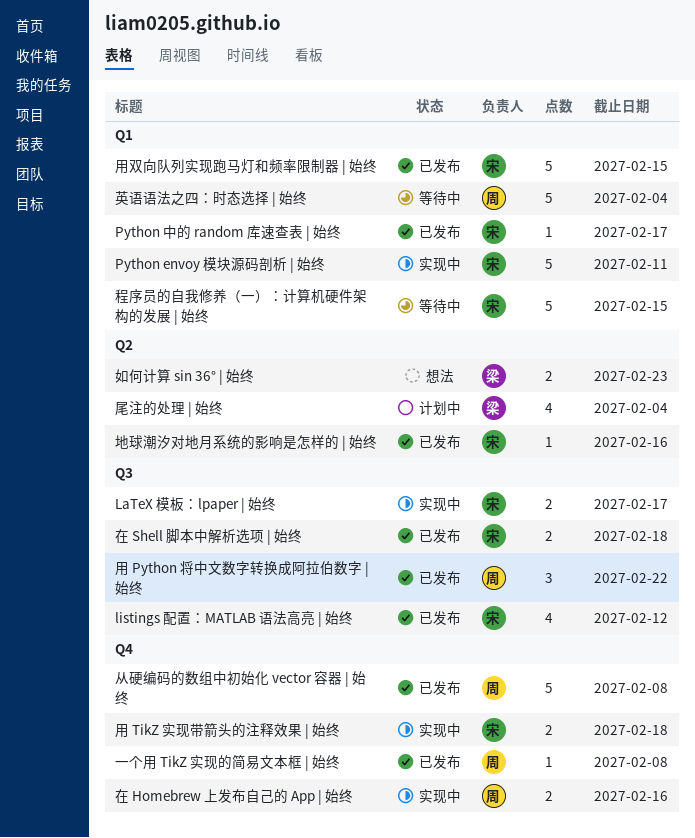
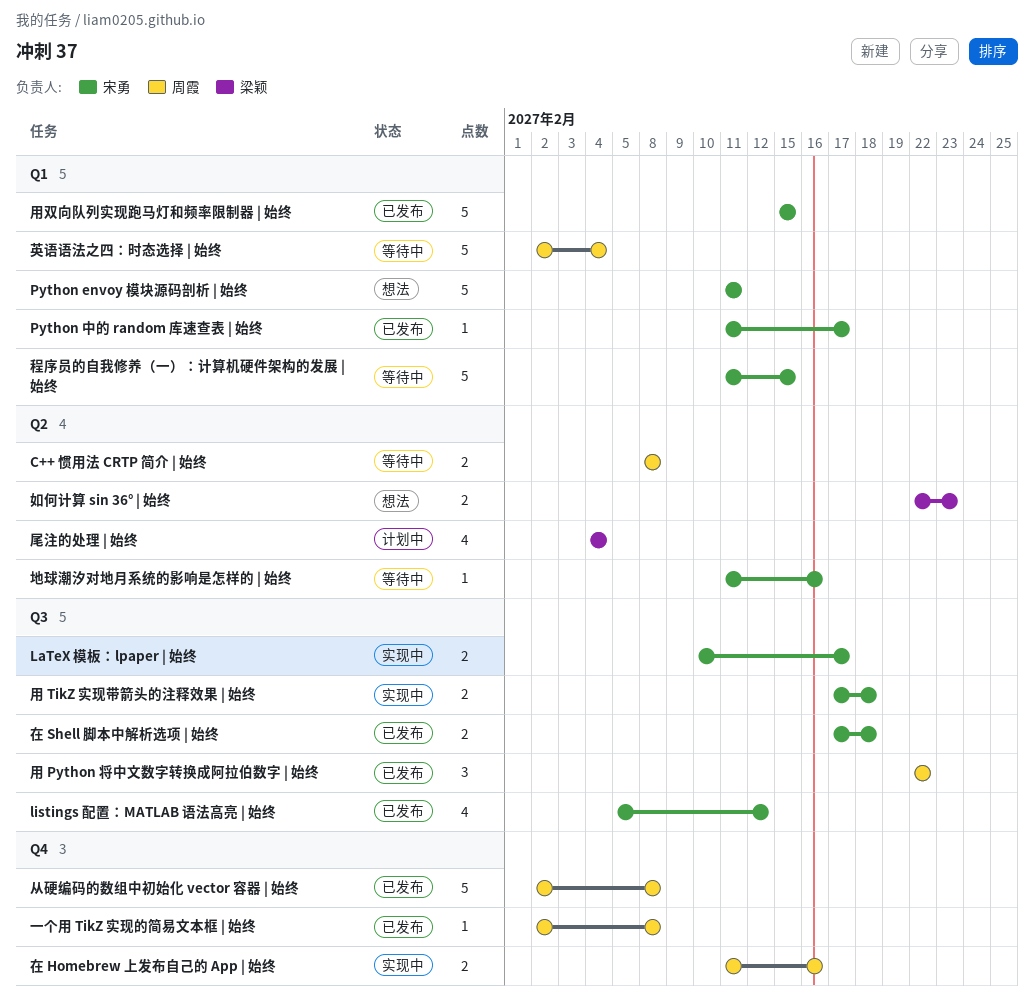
C++ 惯用法 CRTP 简介 | 始终: none -> present
Python envoy 模块源码剖析 | 始终, status: 实现中 -> 想法
地球潮汐对地月系统的影响是怎样的 | 始终, status: 已发布 -> 等待中
用 TikZ 实现带箭头的注释效果 | 始终, label: Q4 -> Q3

